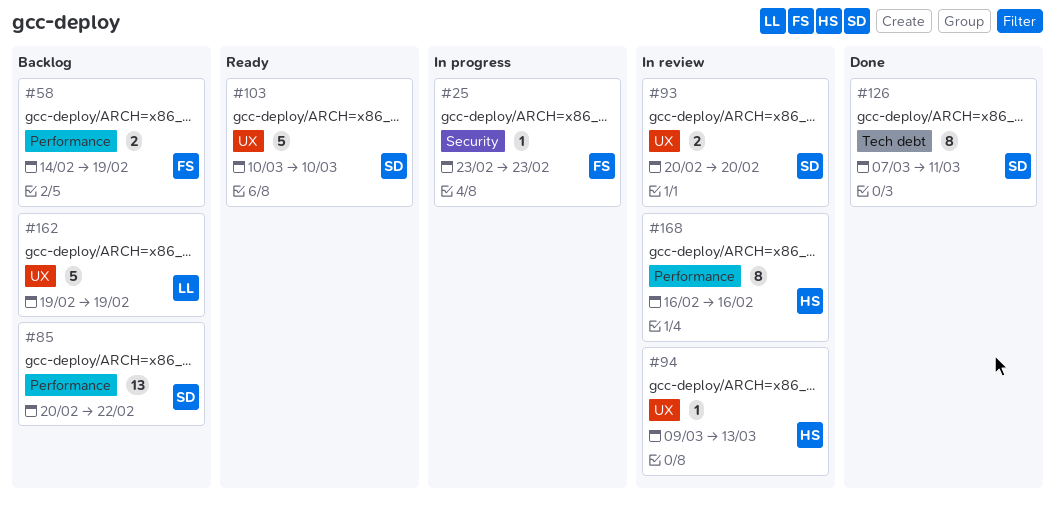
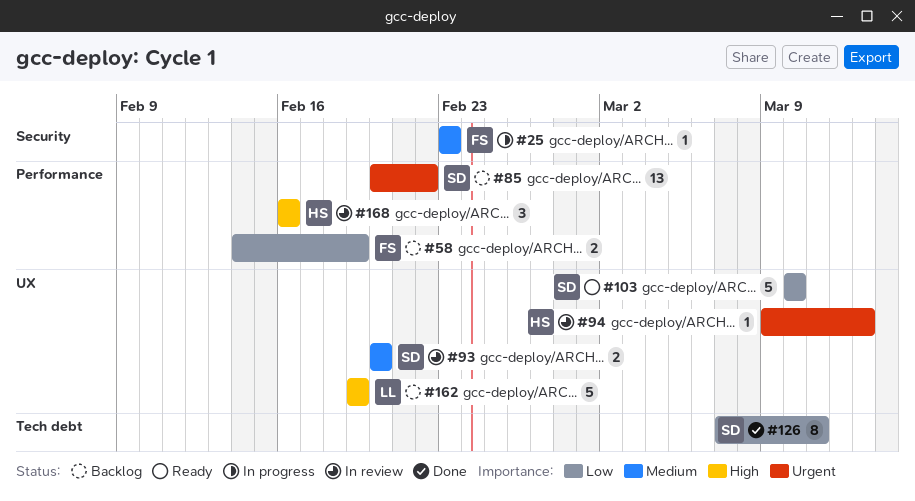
#168, estimate: 8 -> 3

